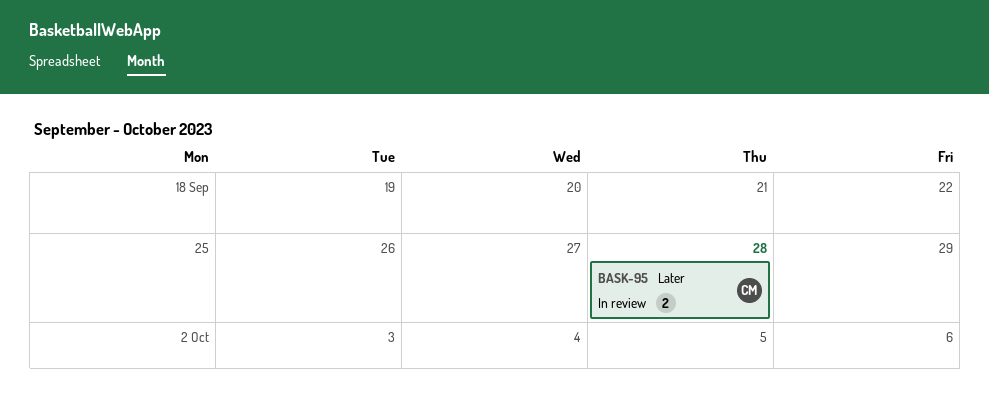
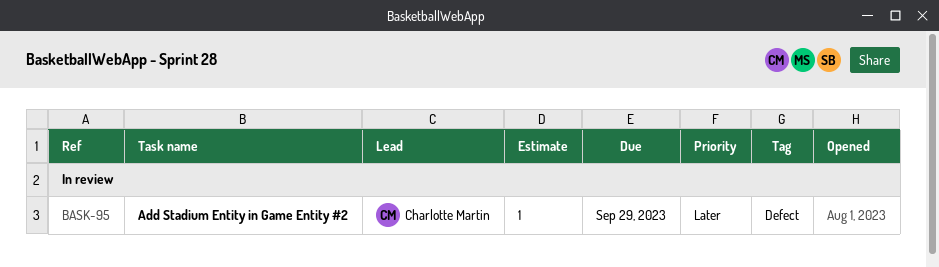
BASK-95, estimate: 2 -> 1
BASK-95, due: Sep 28 -> Sep 29

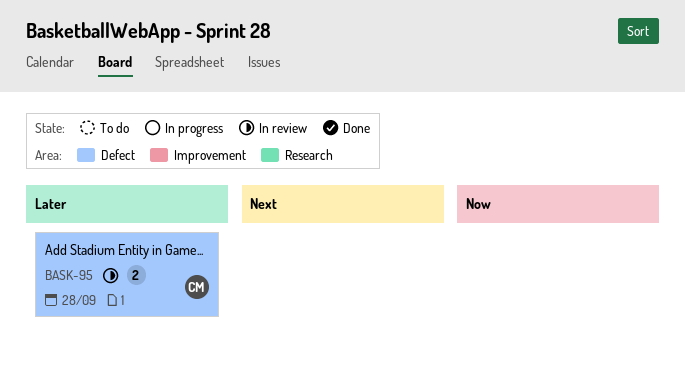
BASK-95, estimate: 1 -> 2
BASK-95, due: Sep 29 -> Sep 28

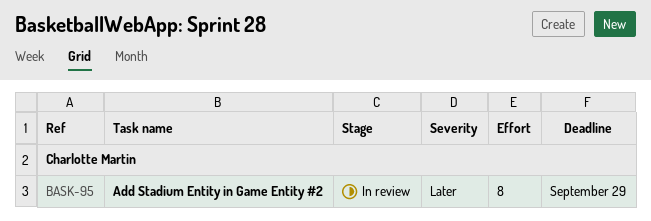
BASK-95, estimate: 2 -> 8
BASK-95, due: Sep 28 -> Sep 29

